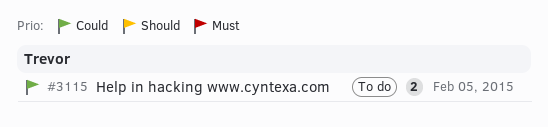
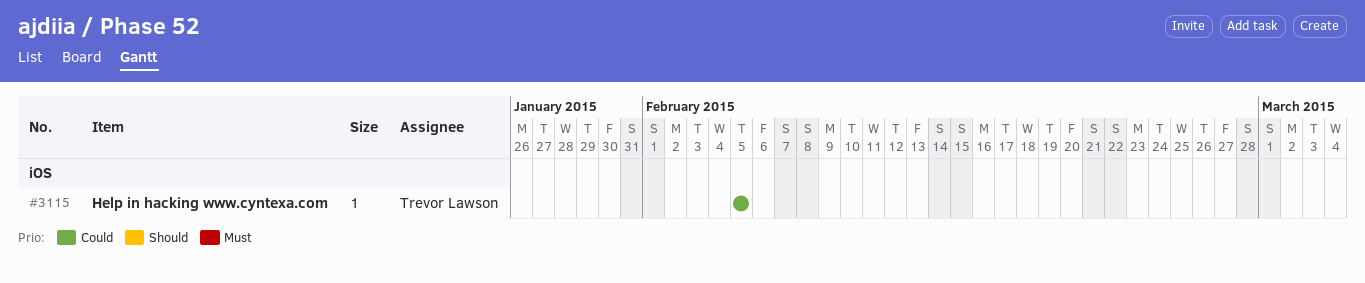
#3115, estimate: 2 -> 1

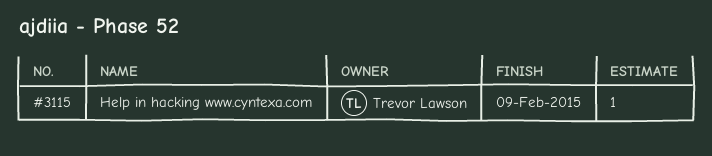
#3115, due: Feb 5 -> Feb 9

